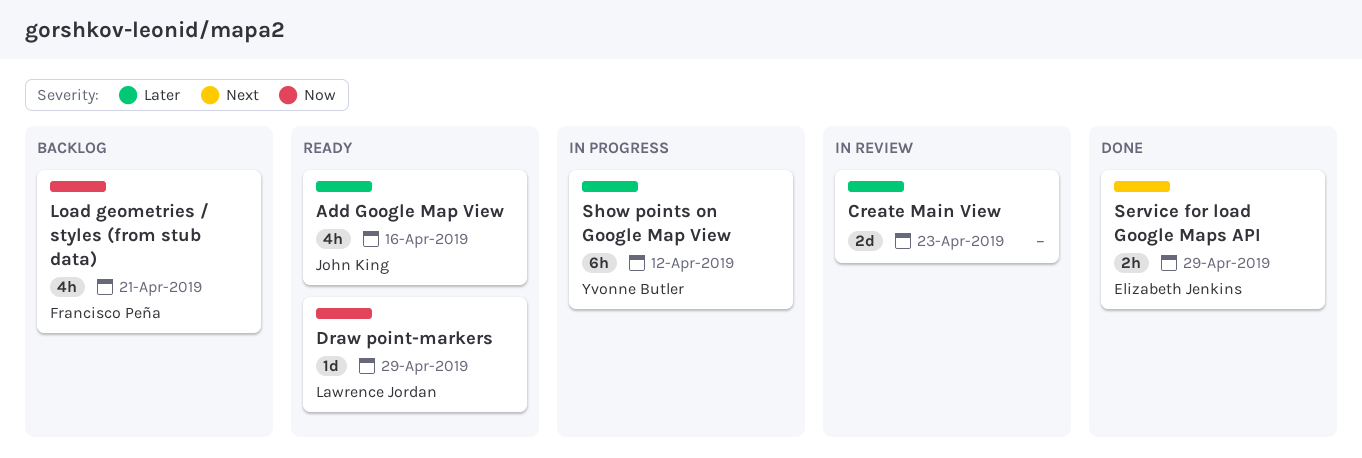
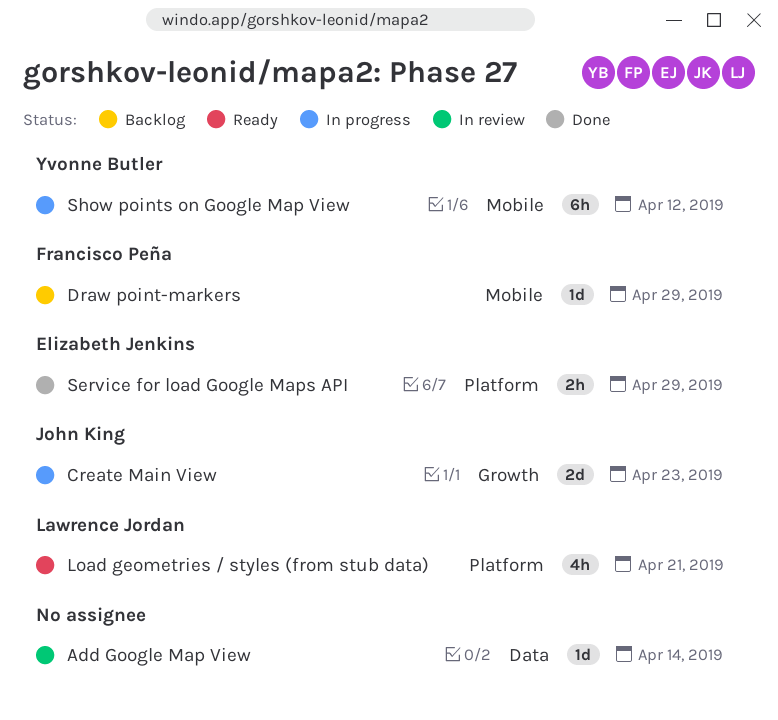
Add Google Map View, status: Ready -> In review
Add Google Map View, owner: John King -> none
Add Google Map View, estimate: 4h -> 1d
Add Google Map View, due: Apr 16 -> Apr 14
Create Main View, status: In review -> In progress
Create Main View, owner: none -> John King
Draw point-markers, status: Ready -> Backlog
Draw point-markers, owner: Lawrence Jordan -> Francisco Peña
Load geometries / styles (from stub data), status: Backlog -> Ready
Load geometries / styles (from stub data), owner: Francisco Peña -> Lawrence Jordan

